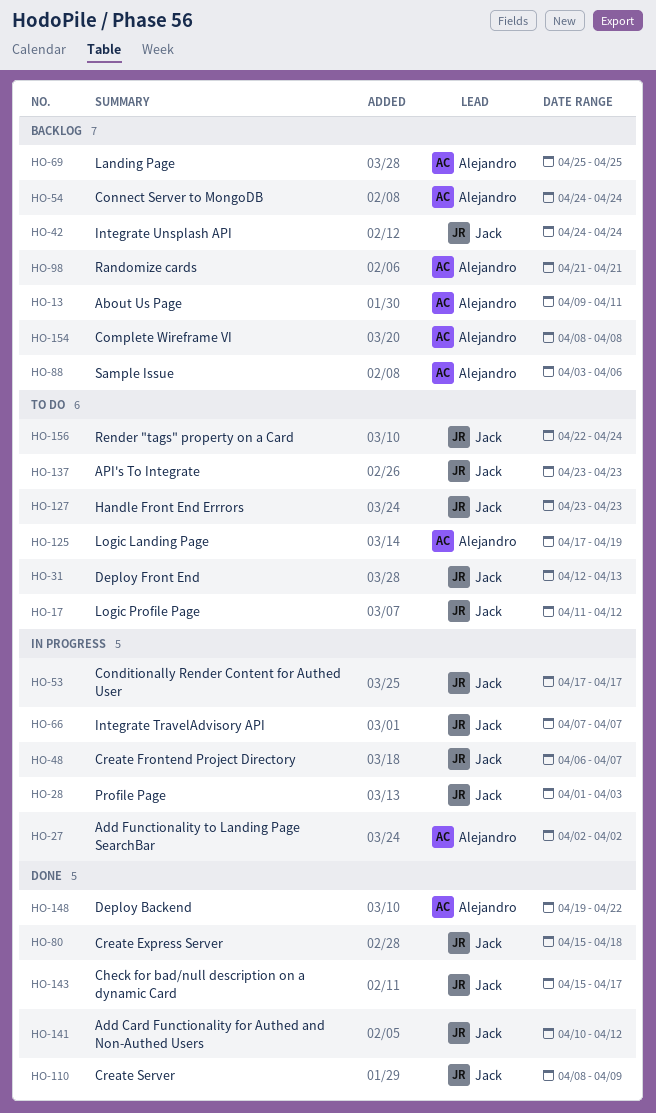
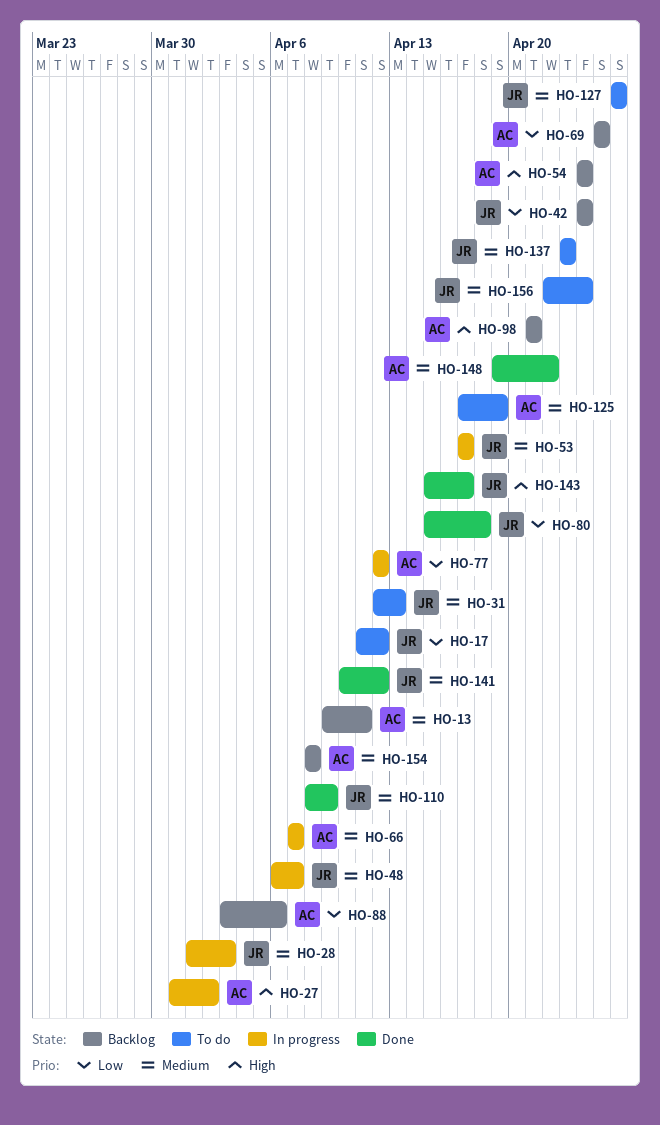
HO-27, start: Apr 2 -> Mar 31
HO-66, owner: Jack -> Alejandro
HO-77: none -> present
HO-127, start: Apr 23 -> Apr 26
HO-127, due: Apr 23 -> Apr 26

